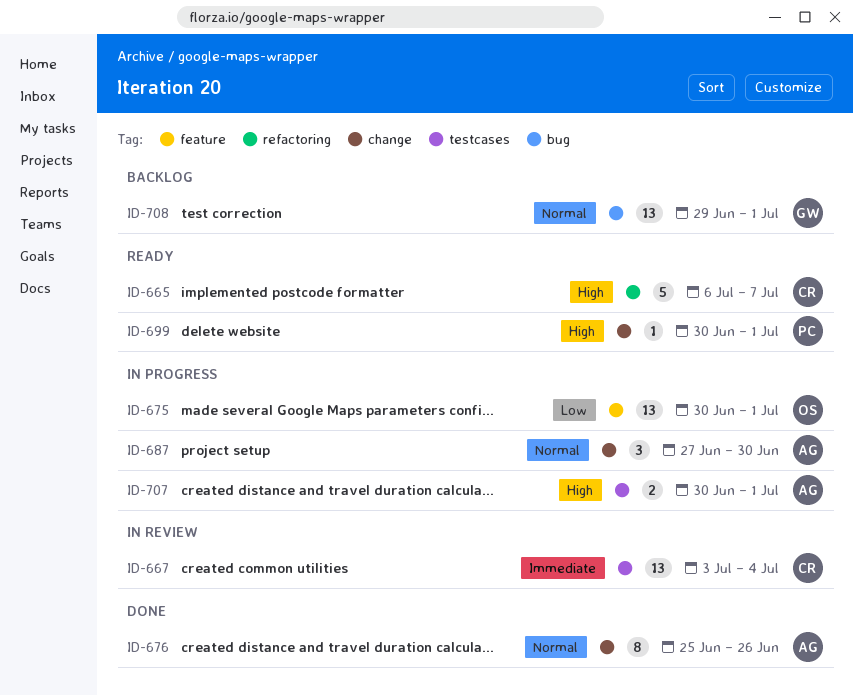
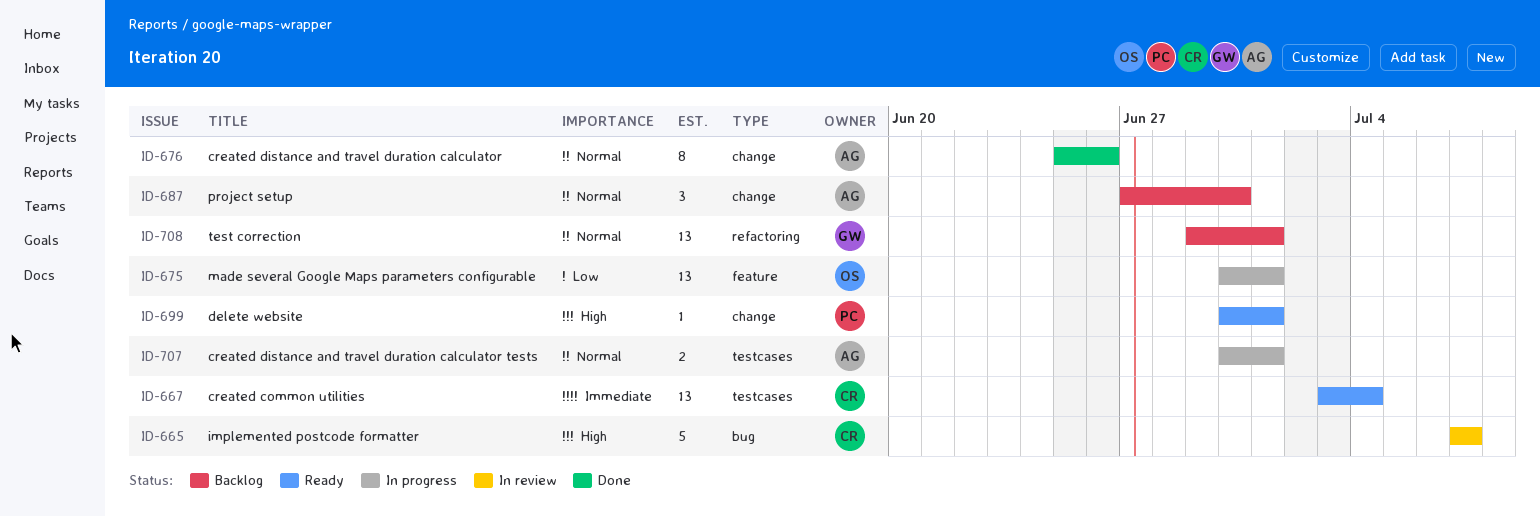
ID-665, status: Ready -> In review
ID-665, label: refactoring -> bug
ID-665, start: Jul 6 -> Jul 7
ID-667, status: In review -> Ready
ID-687, status: In progress -> Backlog
ID-707, priority: High -> Normal
ID-708, label: bug -> refactoring

